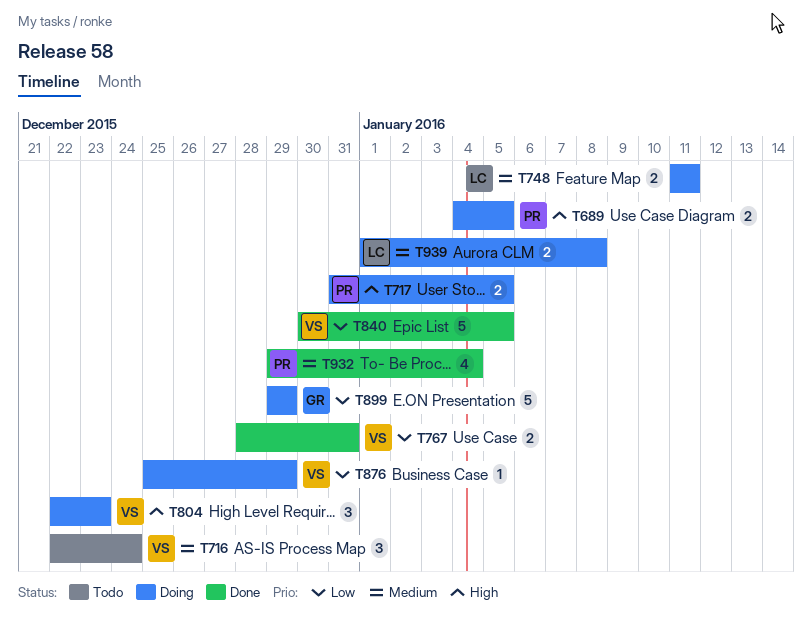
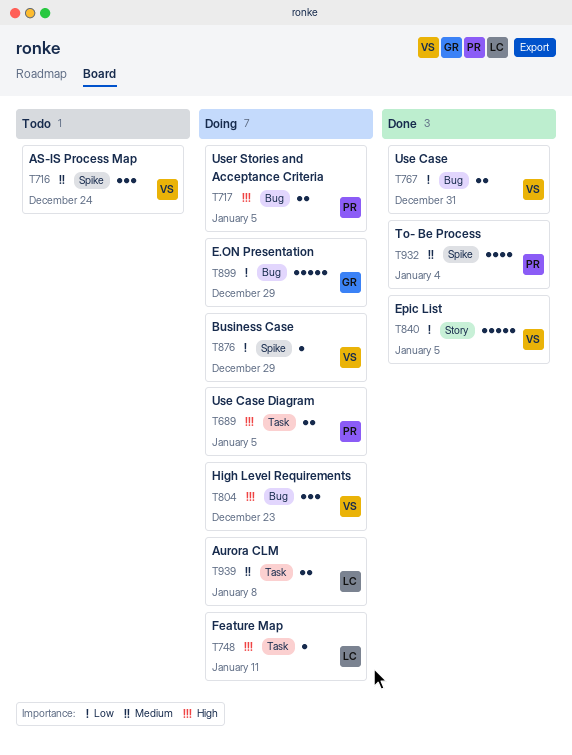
T748, priority: Medium -> High
T748, estimate: 2 -> 1

